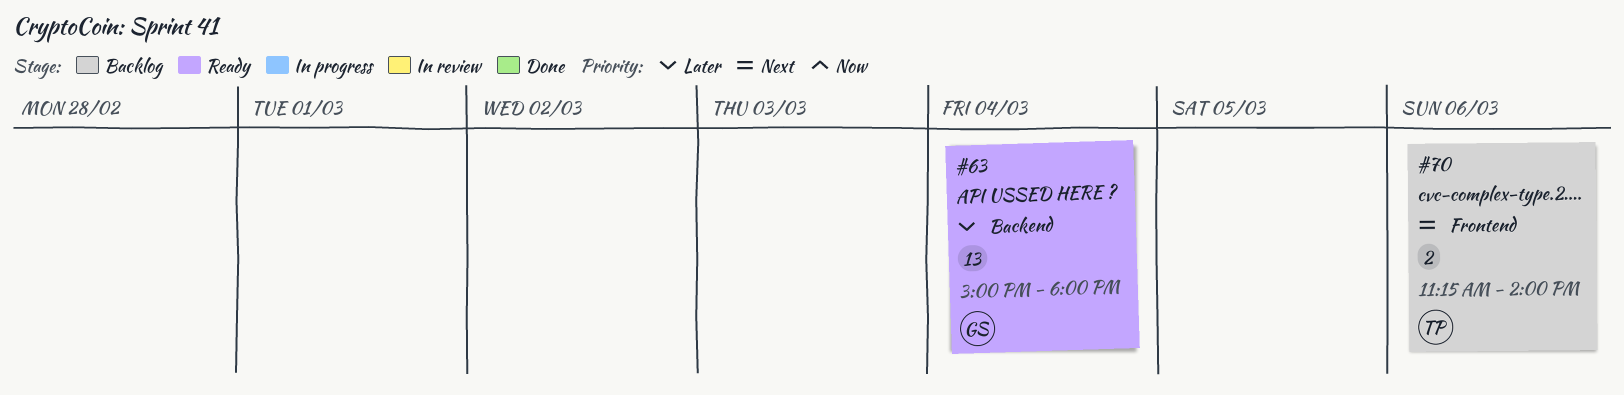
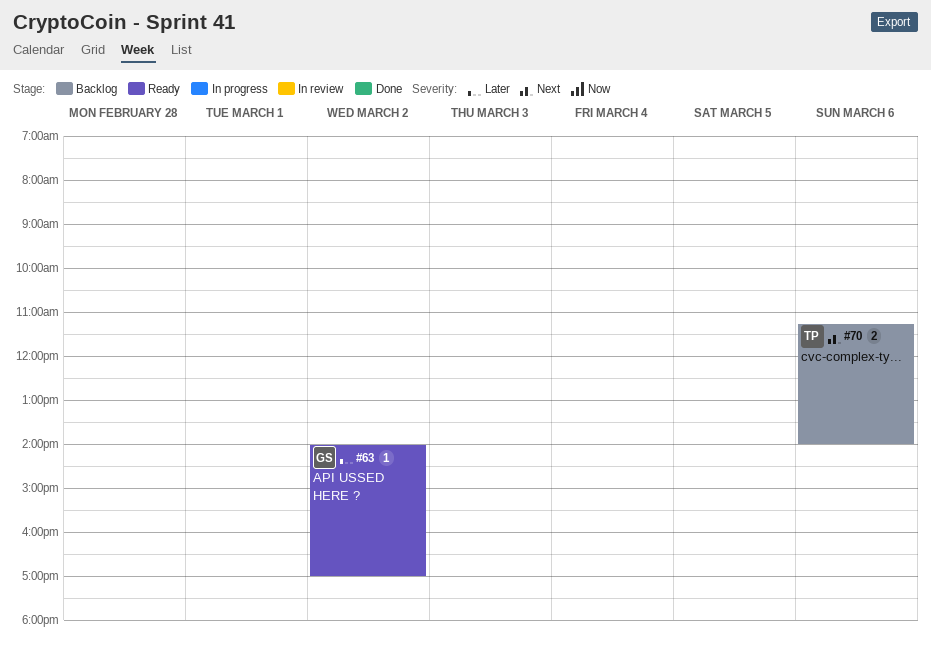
#63, estimate: 13 -> 1
#63, day: Mar 4 -> Mar 2
#63, begins: 15:00 -> 14:00
#63, ends: 18:00 -> 17:00

